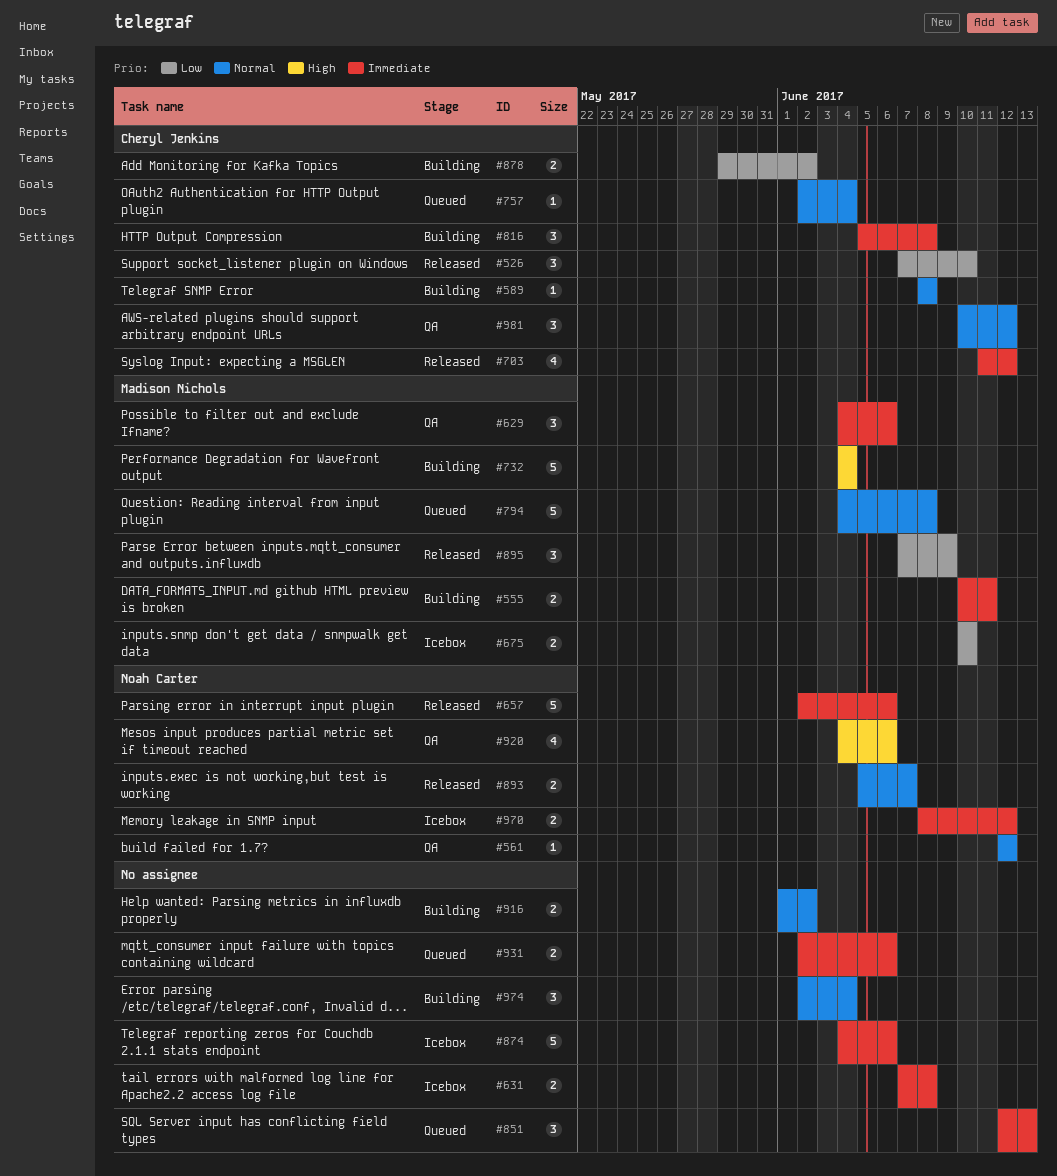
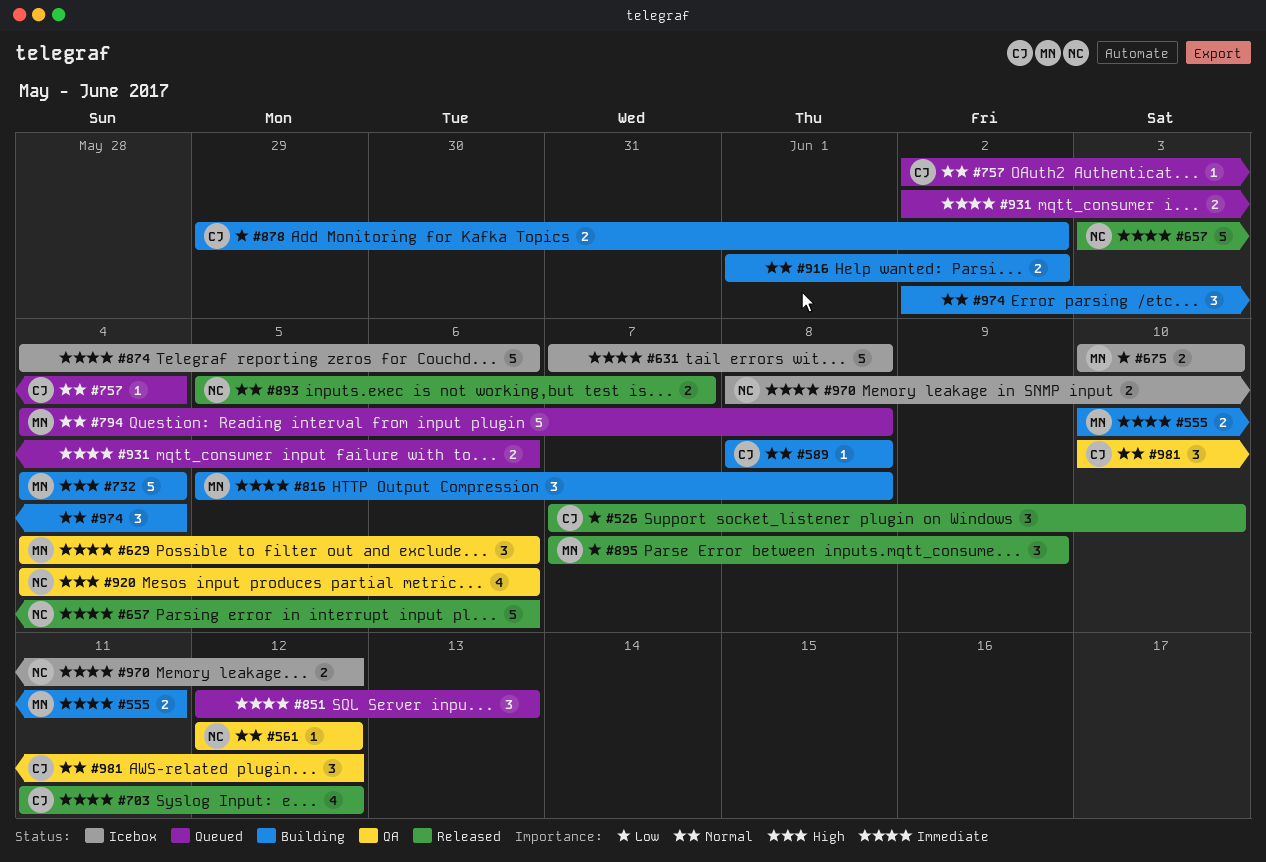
#631, estimate: 2 -> 5
#657, start: Jun 2 -> Jun 3
#816, owner: Cheryl Jenkins -> Madison Nichols

